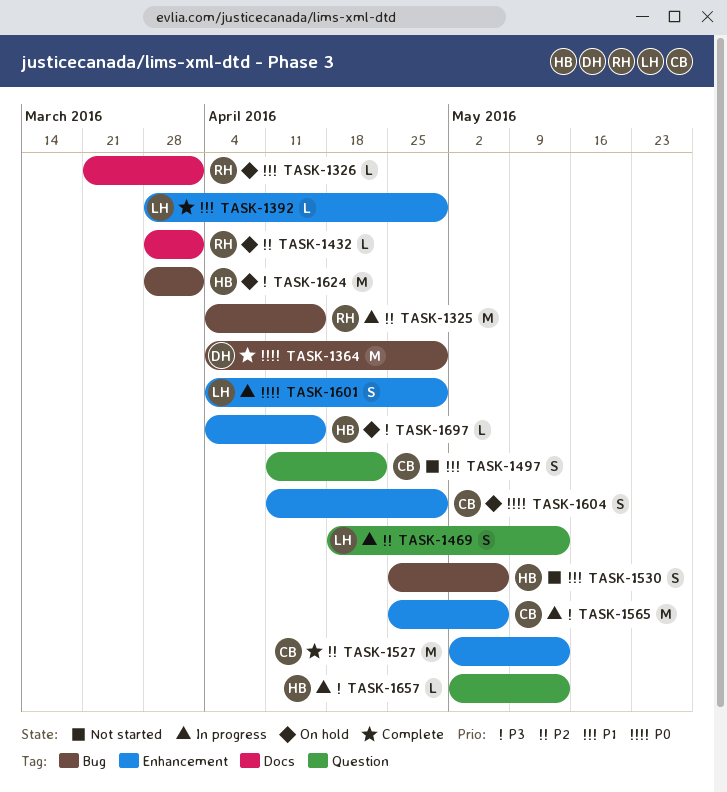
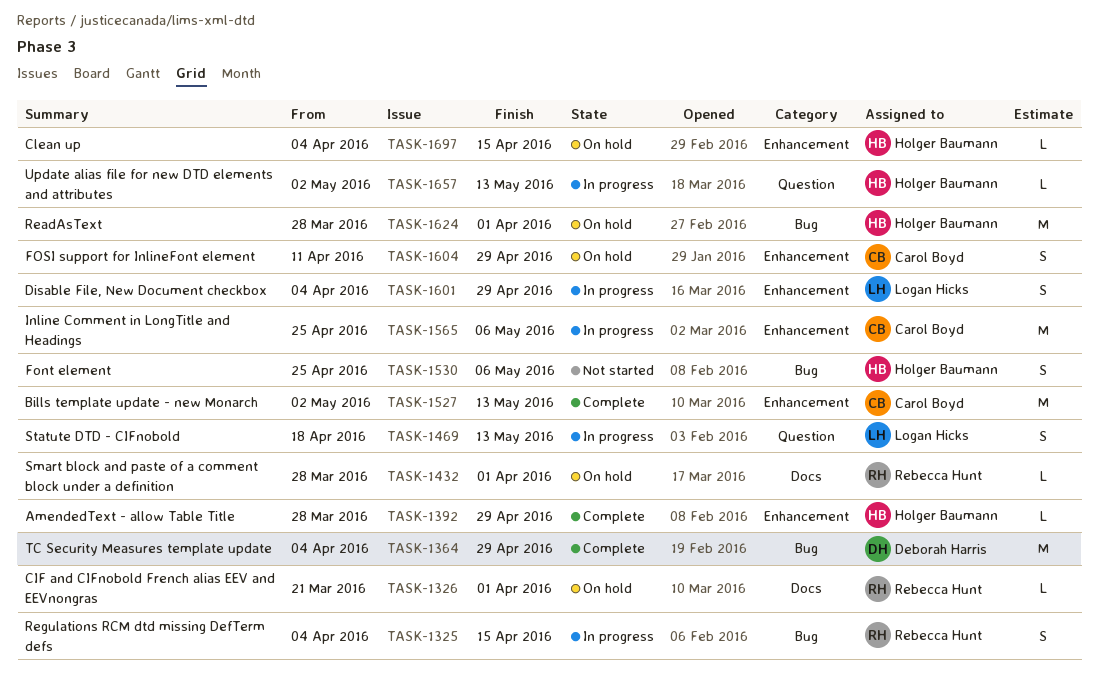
TASK-1325, estimate: M -> S
TASK-1392, owner: Logan Hicks -> Holger Baumann
TASK-1497: present -> none

